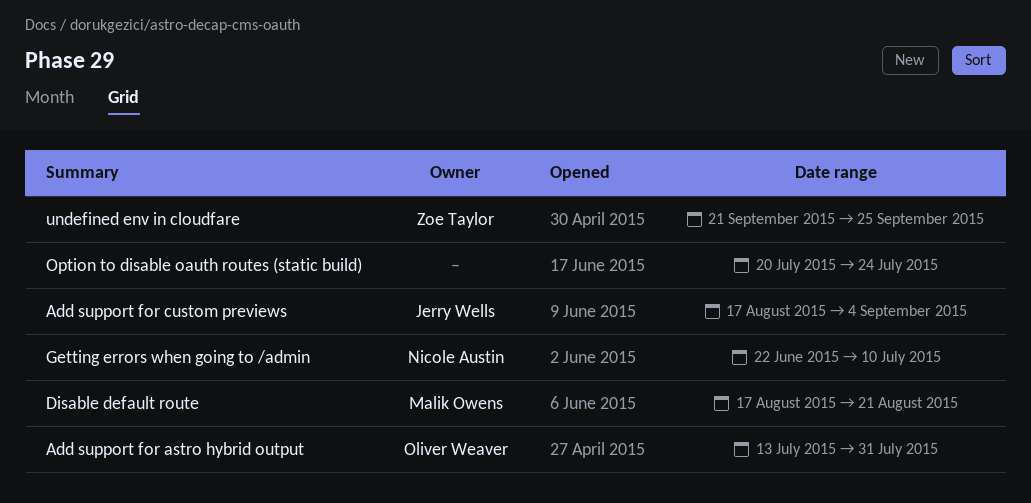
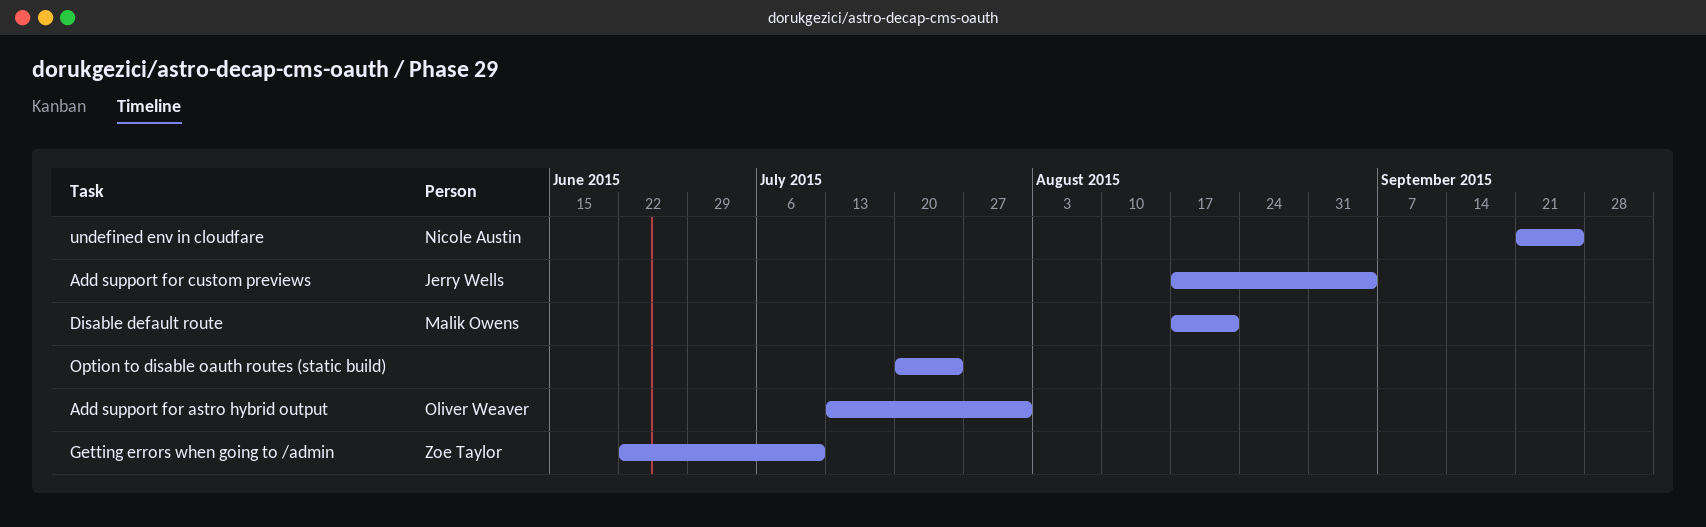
Getting errors when going to /admin, owner: Nicole Austin -> Zoe Taylor
undefined env in cloudfare, owner: Zoe Taylor -> Nicole Austin

